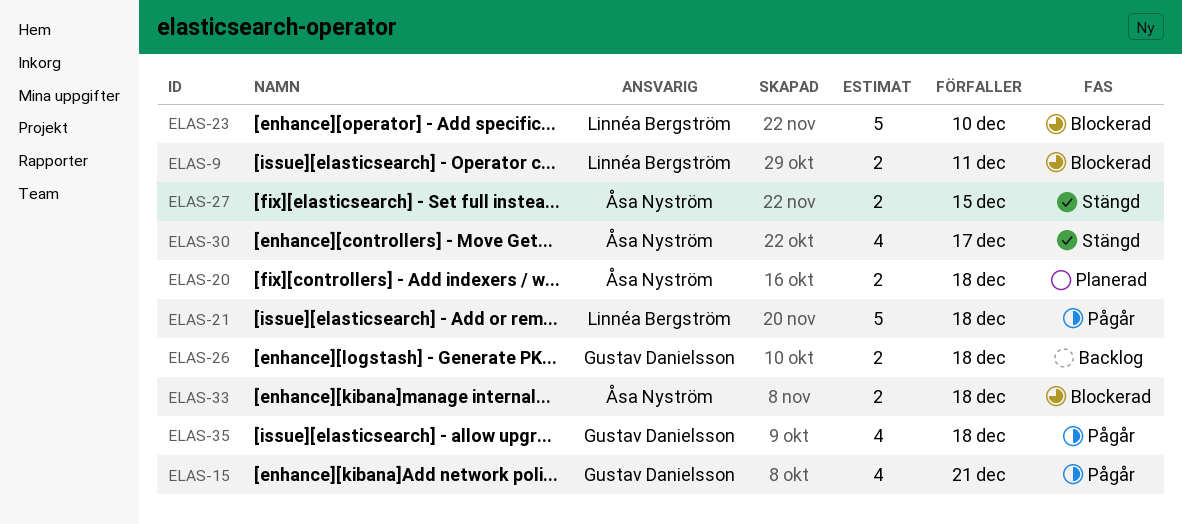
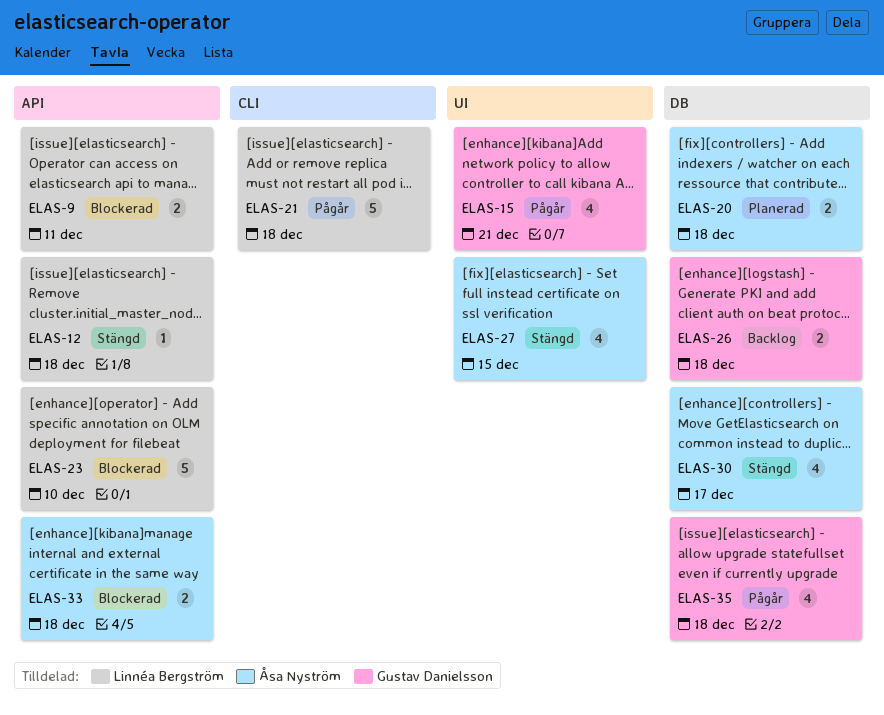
ELAS-12: none -> present
ELAS-27, estimate: 2 -> 4

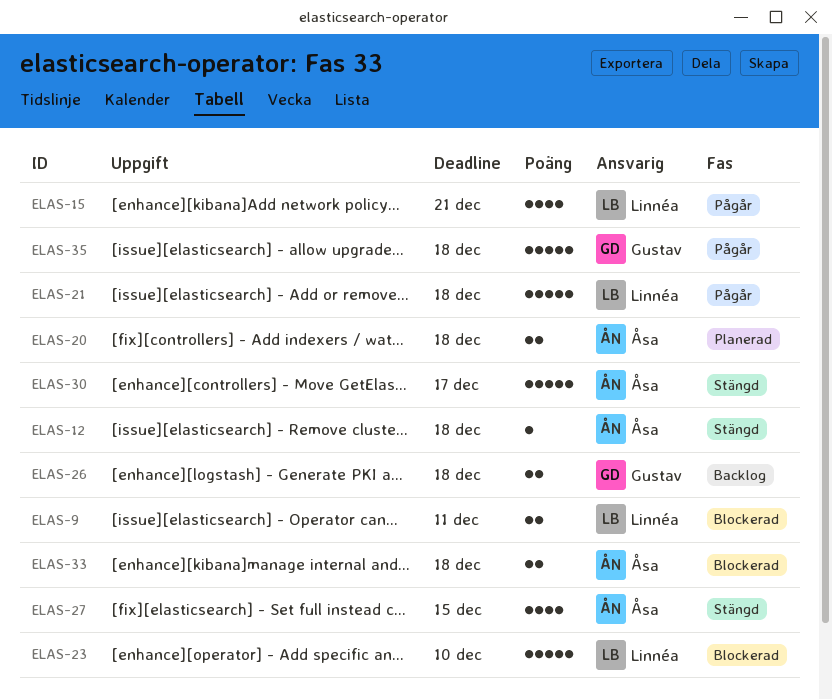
ELAS-12, owner: Linnéa Bergström -> Åsa Nyström
ELAS-15, owner: Gustav Danielsson -> Linnéa Bergström
ELAS-30, estimate: 4 -> 5
ELAS-35, estimate: 4 -> 5

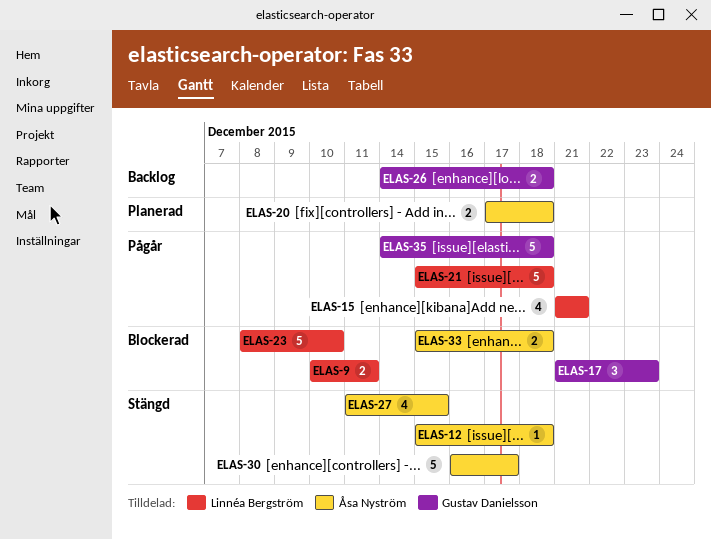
ELAS-17: none -> present

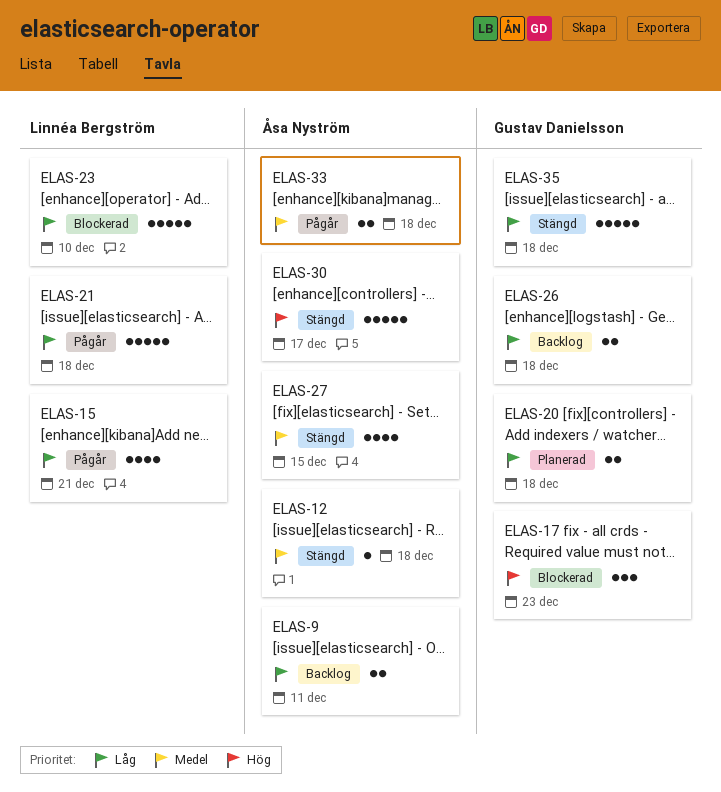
ELAS-9, status: Blockerad -> Backlog
ELAS-9, owner: Linnéa Bergström -> Åsa Nyström
ELAS-20, owner: Åsa Nyström -> Gustav Danielsson
ELAS-33, status: Blockerad -> Pågår
ELAS-35, status: Pågår -> Stängd

